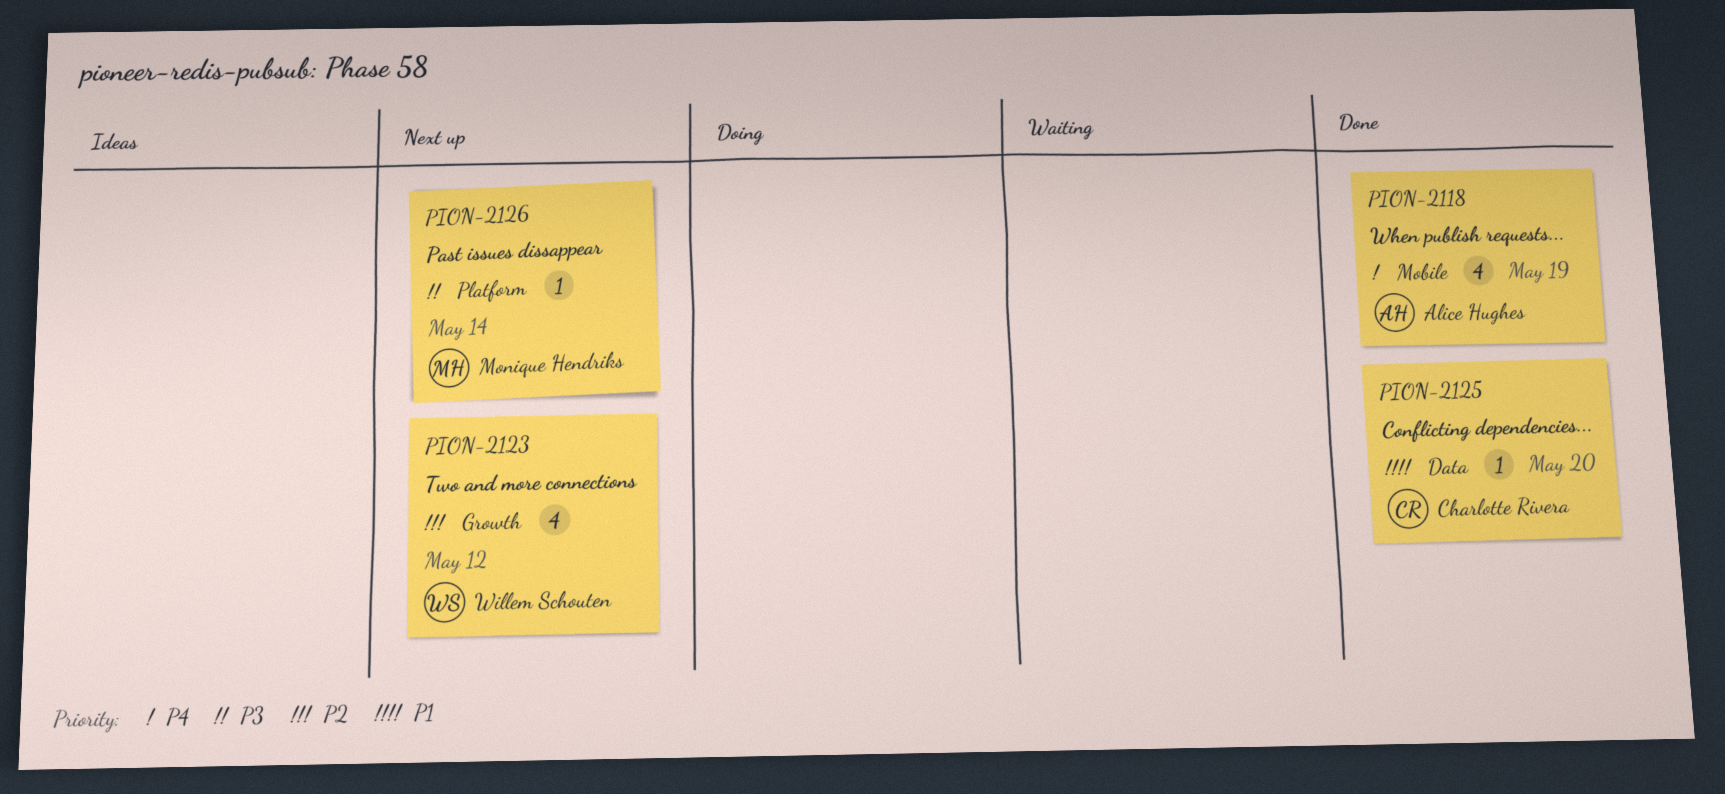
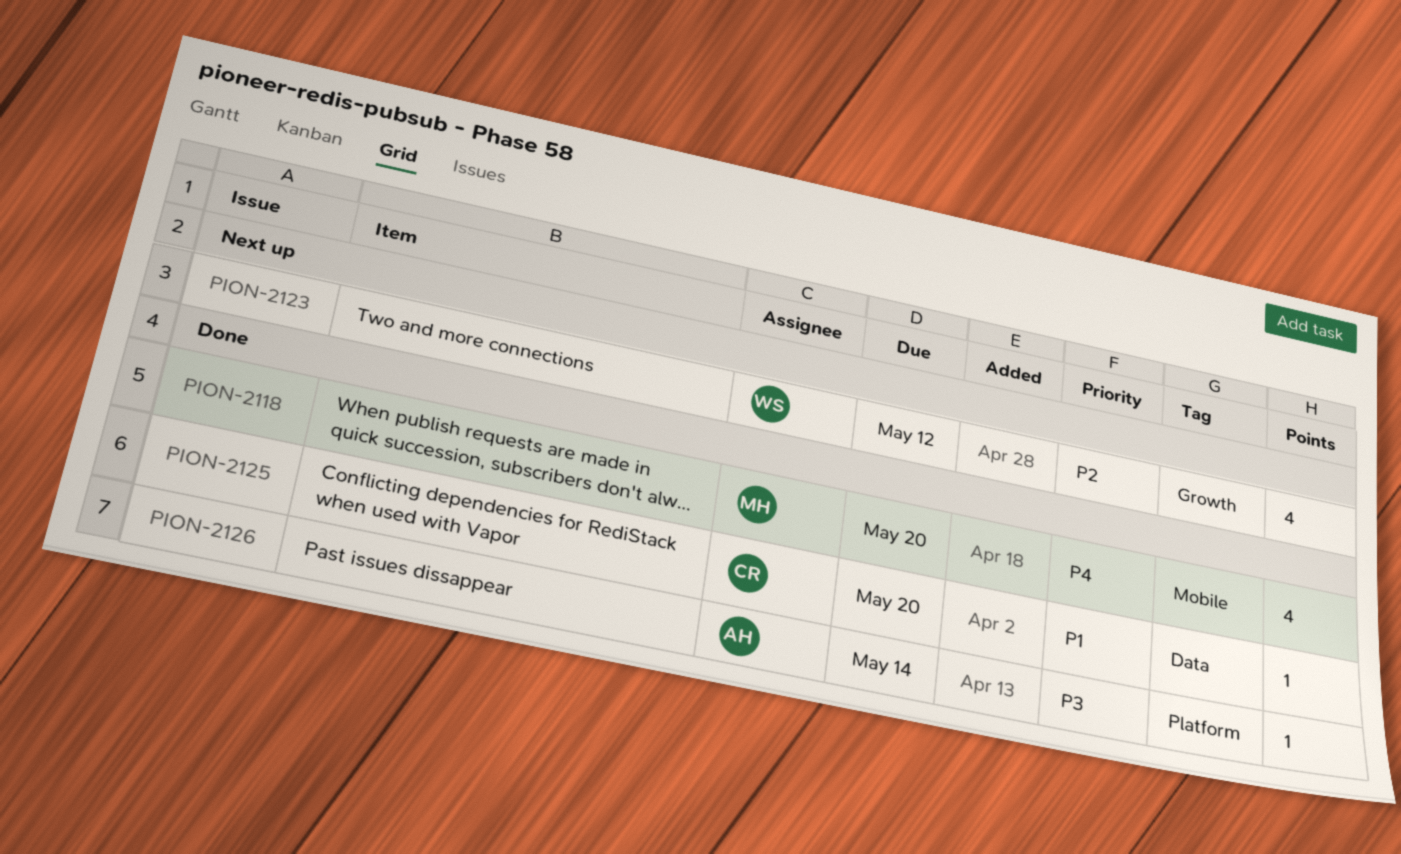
PION-2118, owner: Alice Hughes -> Monique Hendriks
PION-2118, due: May 19 -> May 20
PION-2126, status: Next up -> Done
PION-2126, owner: Monique Hendriks -> Alice Hughes

